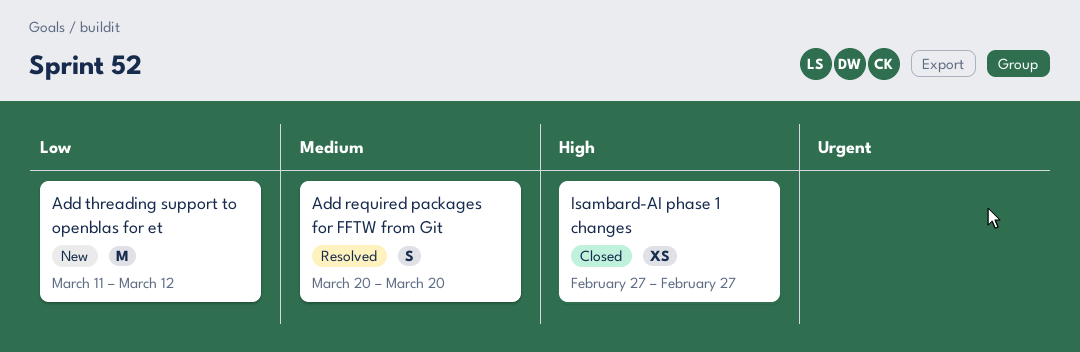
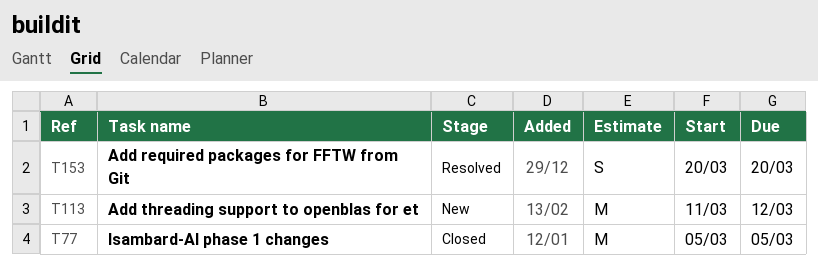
Isambard-AI phase 1 changes, estimate: XS -> M
Isambard-AI phase 1 changes, start: Feb 27 -> Mar 5
Isambard-AI phase 1 changes, due: Feb 27 -> Mar 5

